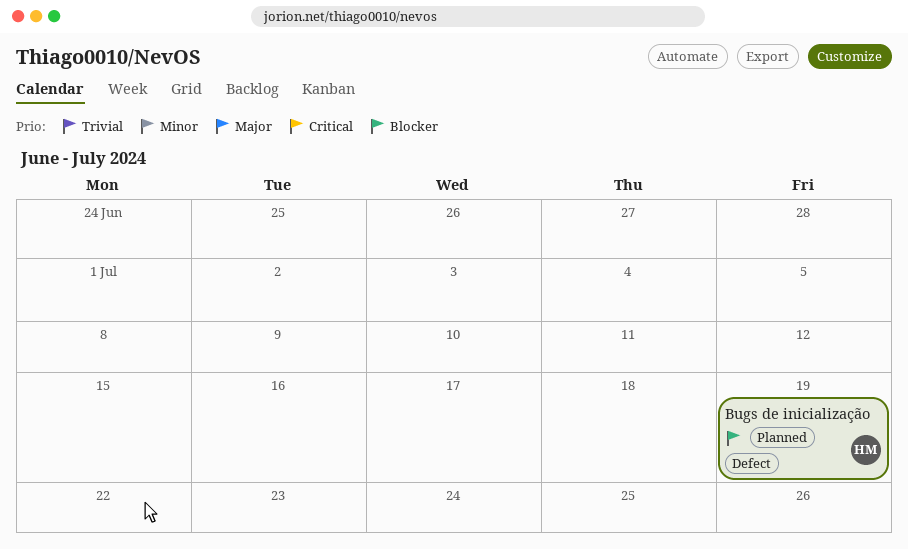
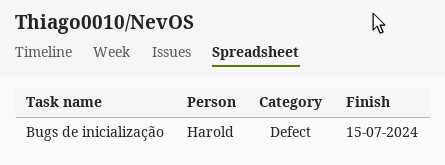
Bugs de inicialização, due: Jul 19 -> Jul 15

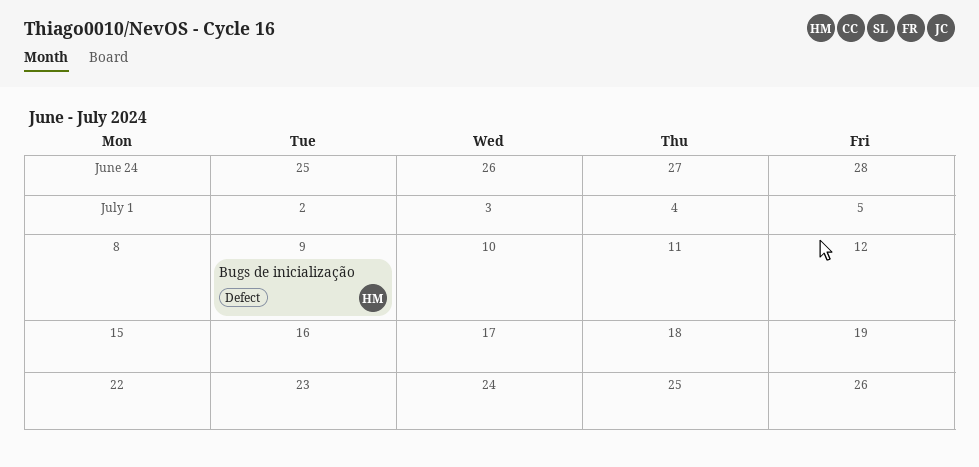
Bugs de inicialização, due: Jul 15 -> Jul 9

